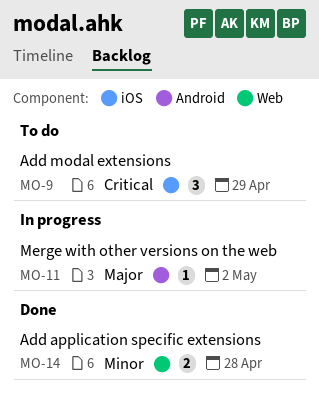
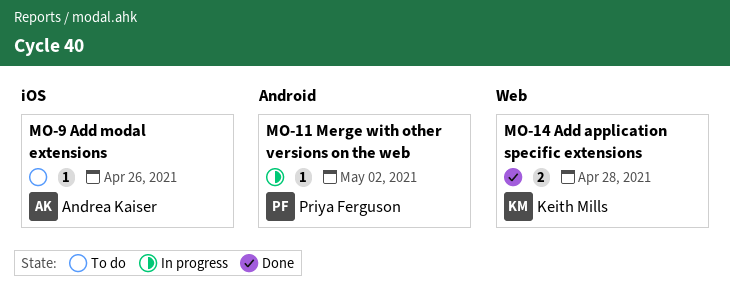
MO-9, estimate: 3 -> 1
MO-9, due: Apr 29 -> Apr 26

